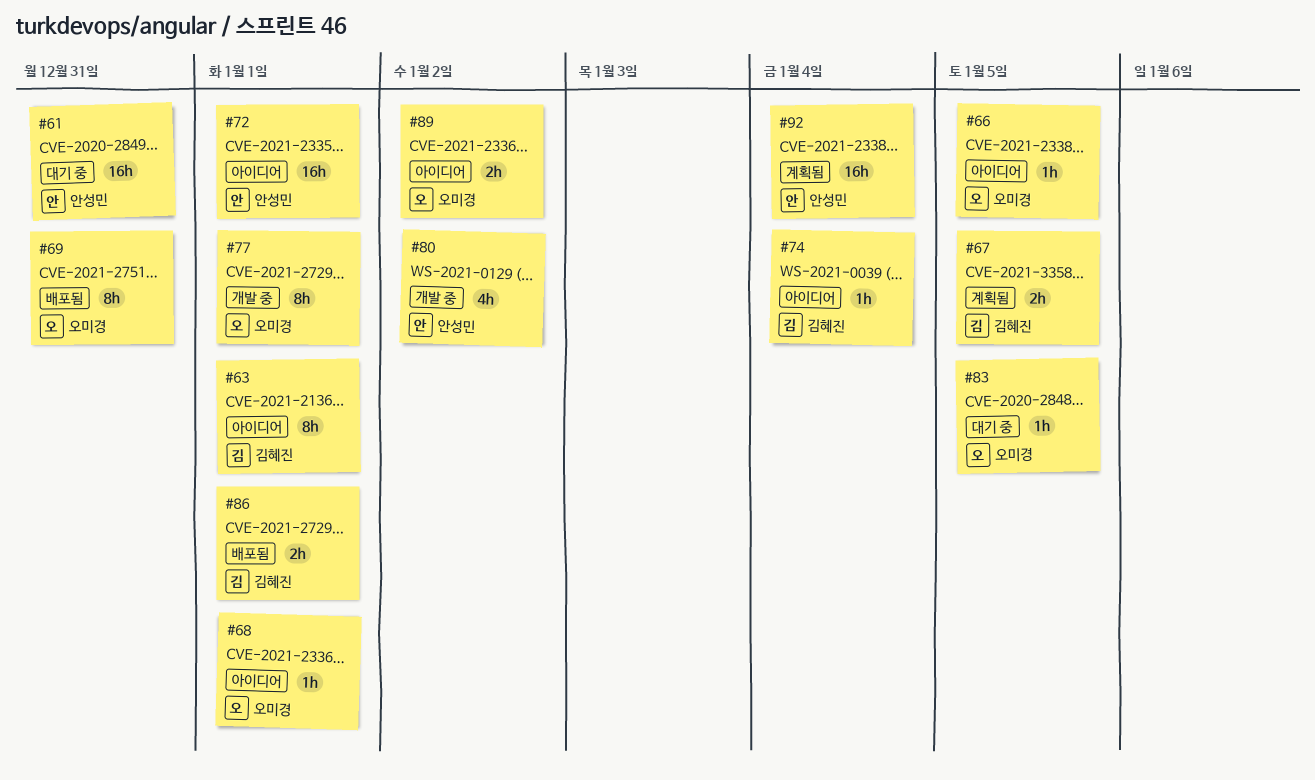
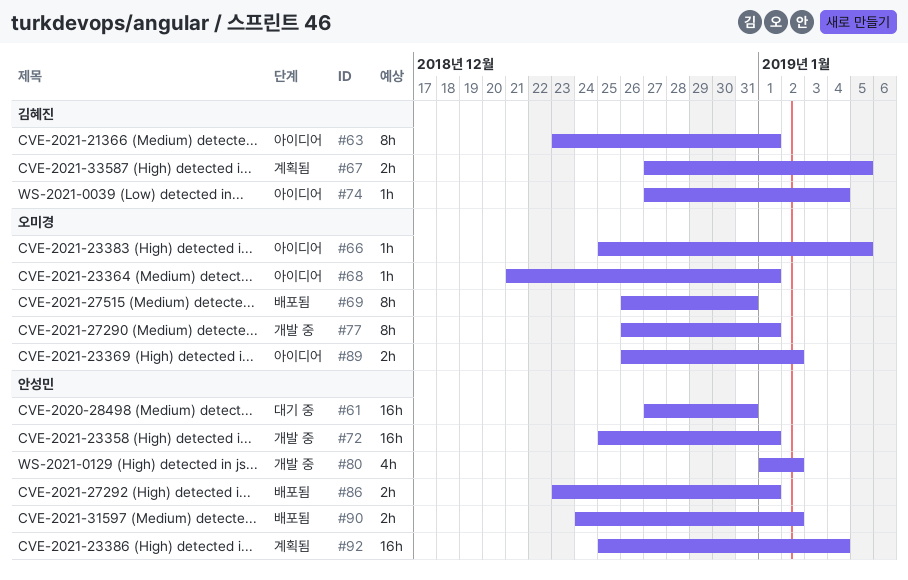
#72, status: 아이디어 -> 개발 중
#83: present -> none
#86, owner: 김혜진 -> 안성민
#90: none -> present

